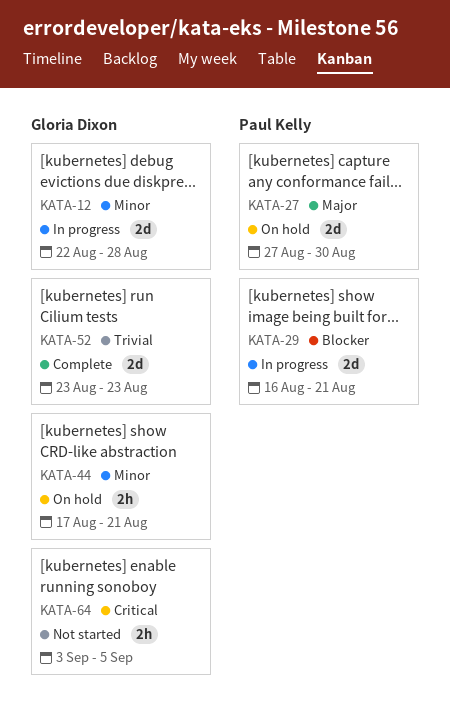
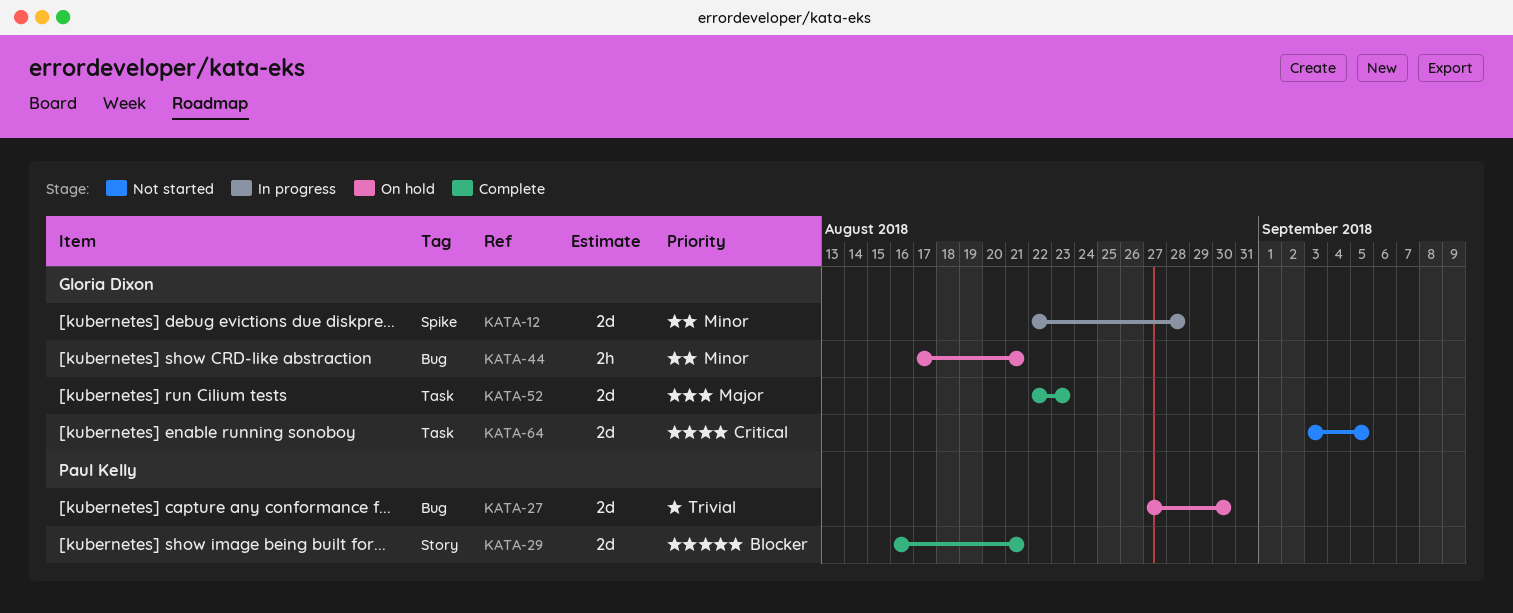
KATA-27, priority: Major -> Trivial
KATA-29, status: In progress -> Complete
KATA-52, priority: Trivial -> Major
KATA-52, start: Aug 23 -> Aug 22
KATA-64, estimate: 2h -> 2d

